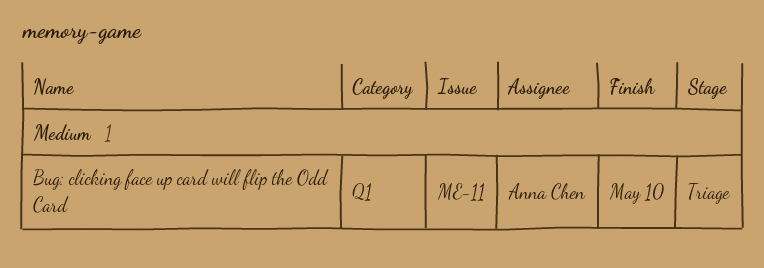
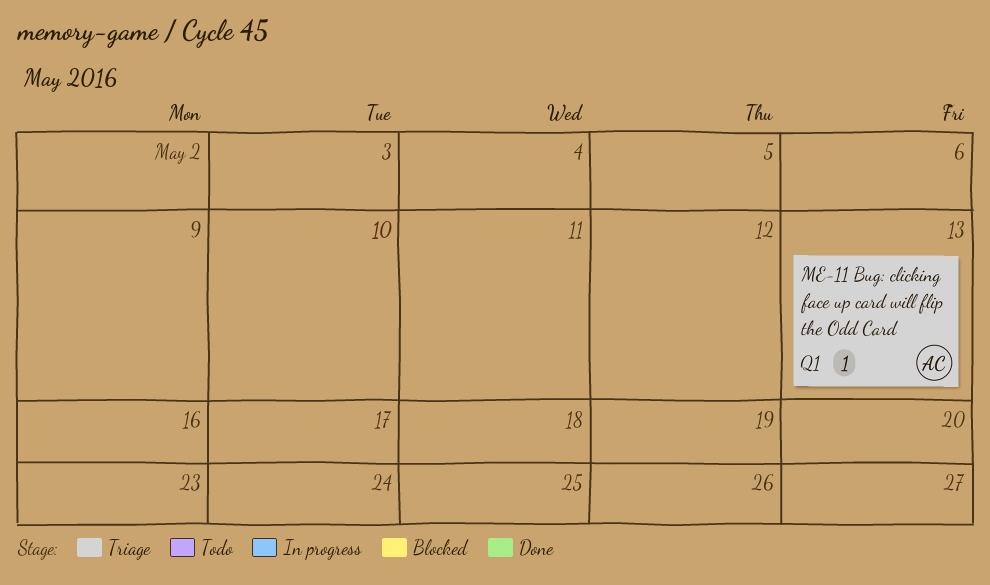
ME-11, due: May 10 -> May 13

